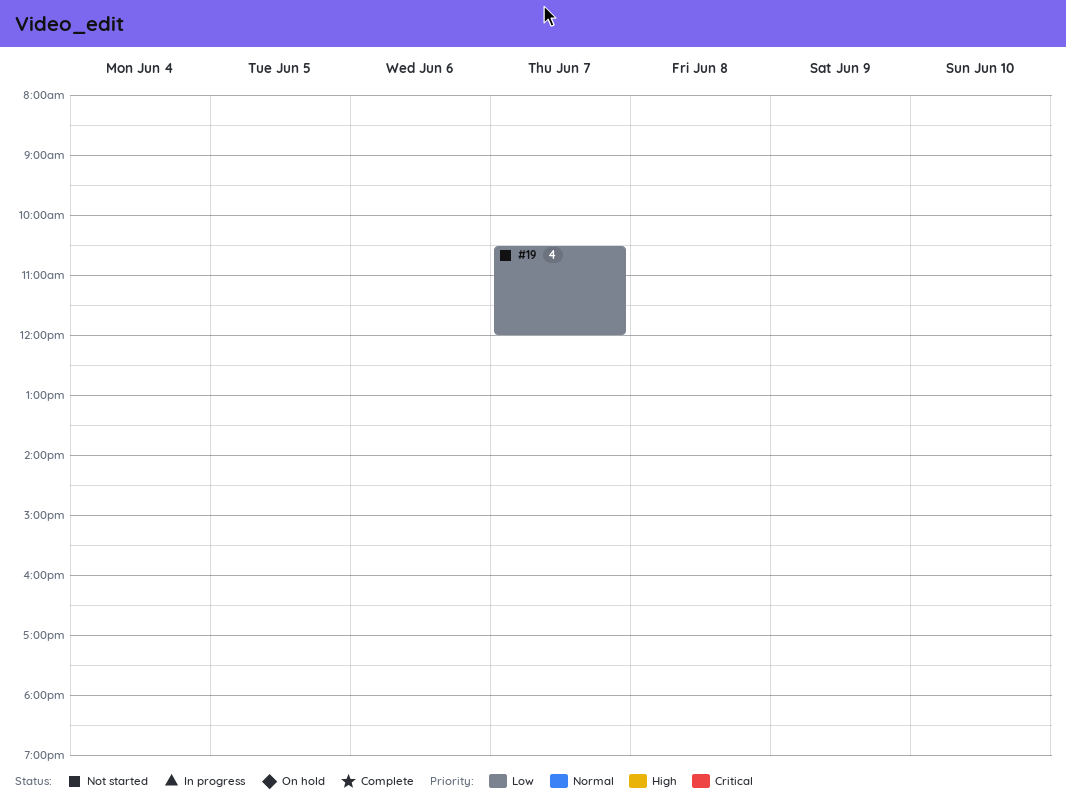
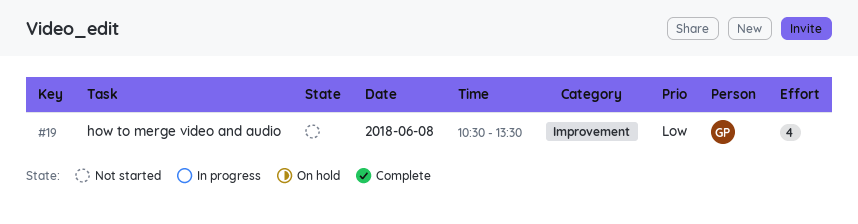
#19, day: Jun 7 -> Jun 8
#19, ends: 12:00 -> 13:30

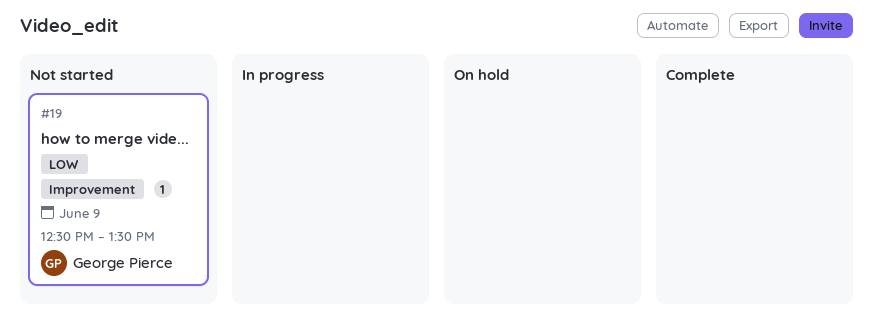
#19, estimate: 4 -> 1
#19, day: Jun 8 -> Jun 9
#19, begins: 10:30 -> 12:30

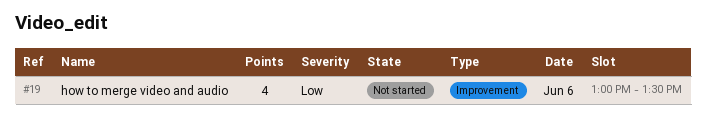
#19, estimate: 1 -> 4
#19, day: Jun 9 -> Jun 6
#19, begins: 12:30 -> 13:00

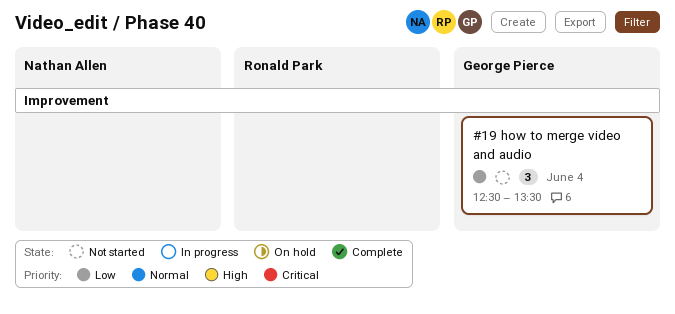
#19, estimate: 4 -> 3
#19, day: Jun 6 -> Jun 4
#19, begins: 13:00 -> 12:30

